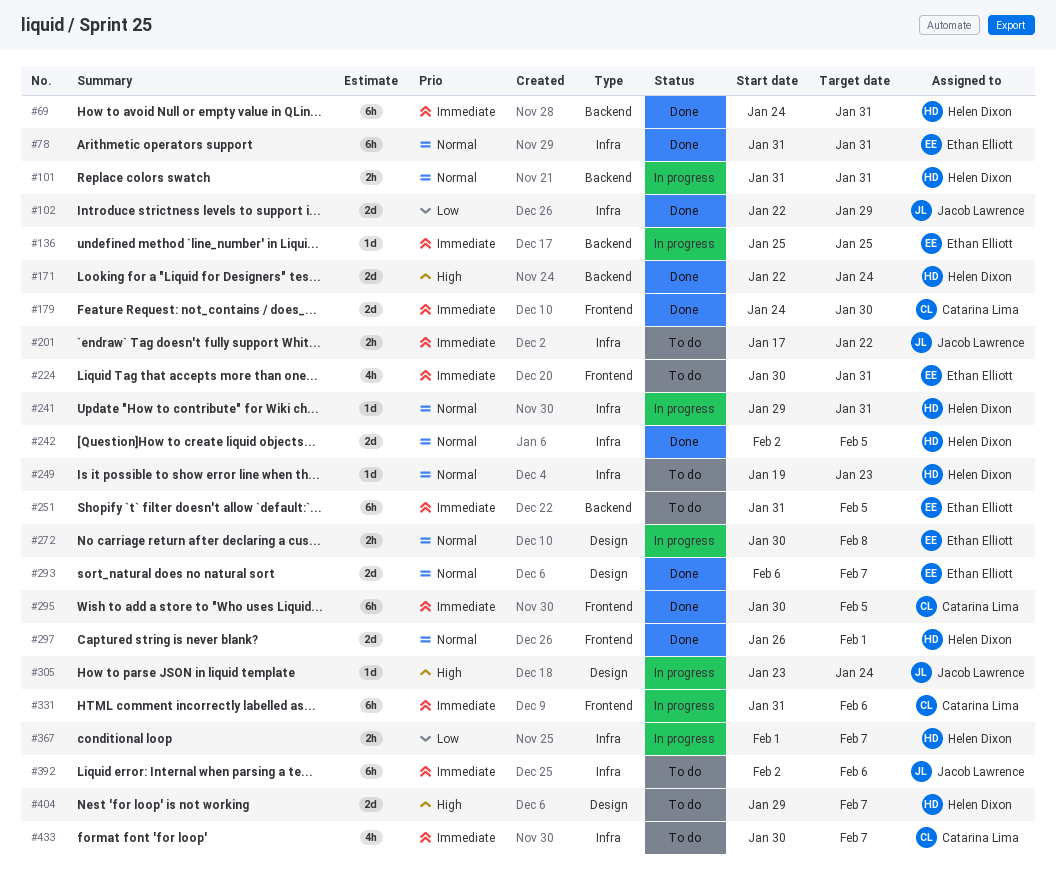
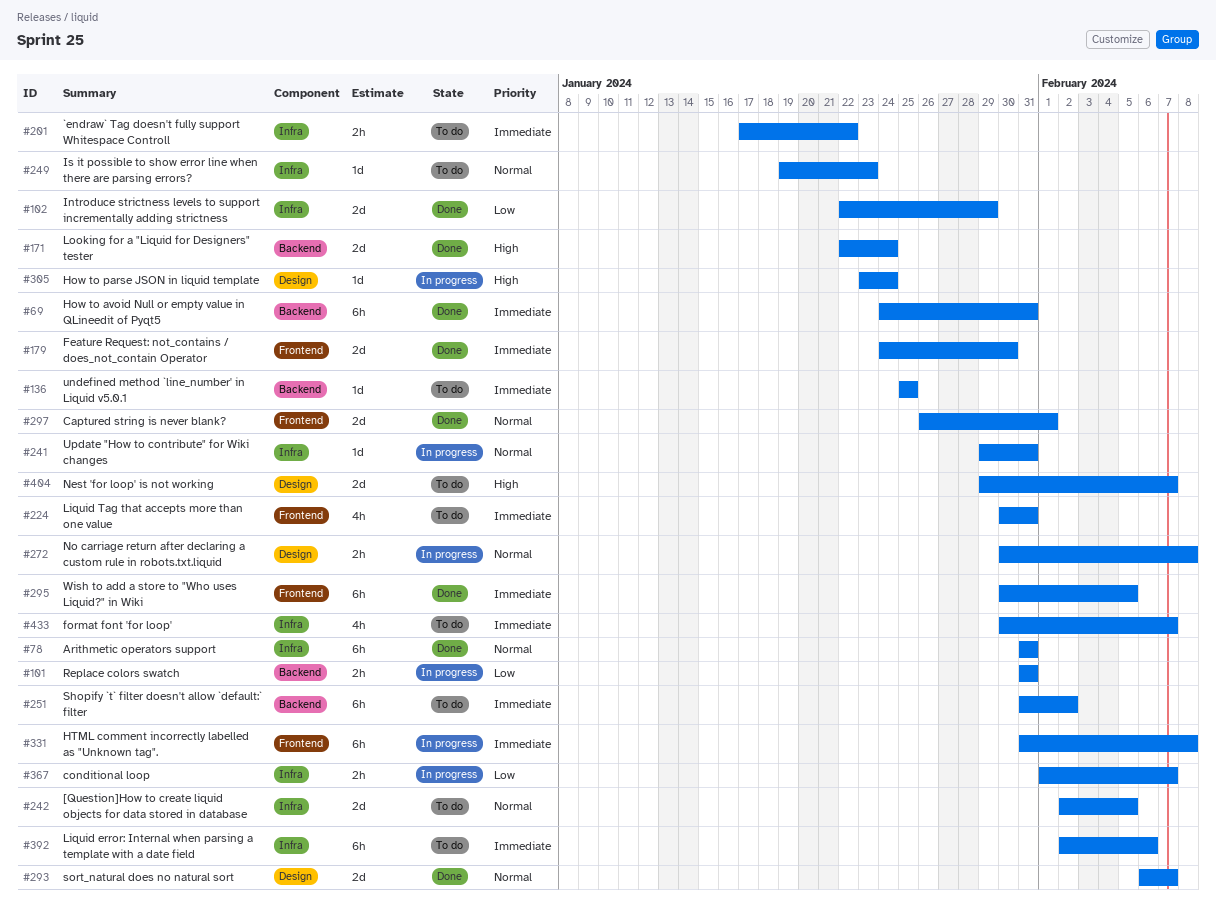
#101, priority: Normal -> Low
#136, status: In progress -> To do
#242, status: Done -> To do
#251, due: Feb 5 -> Feb 2
#331, due: Feb 6 -> Feb 8

